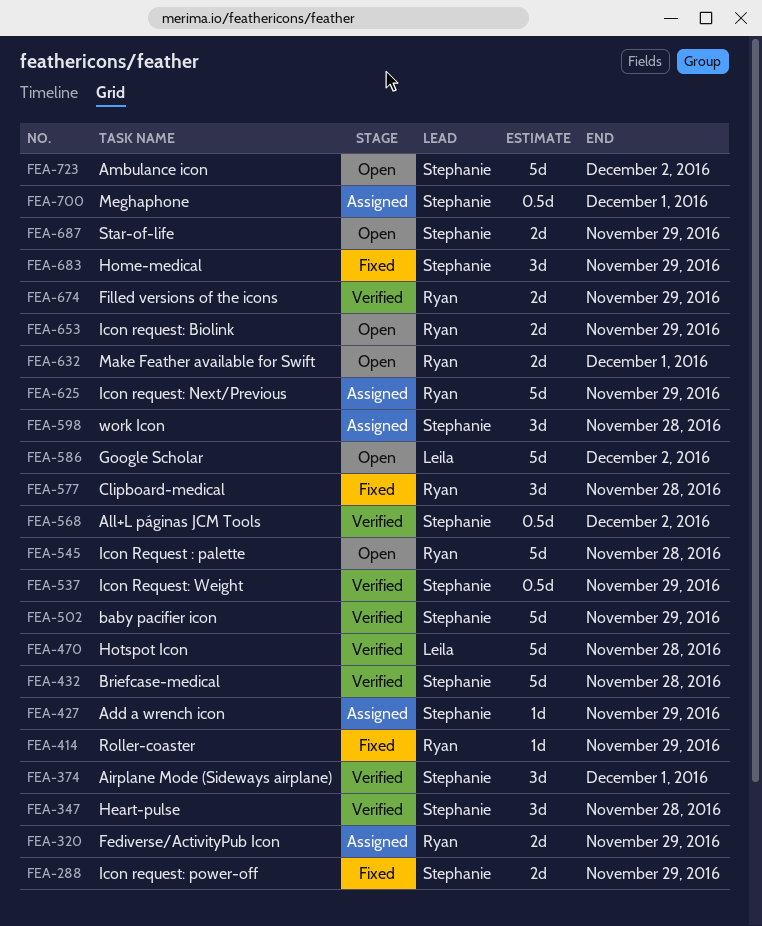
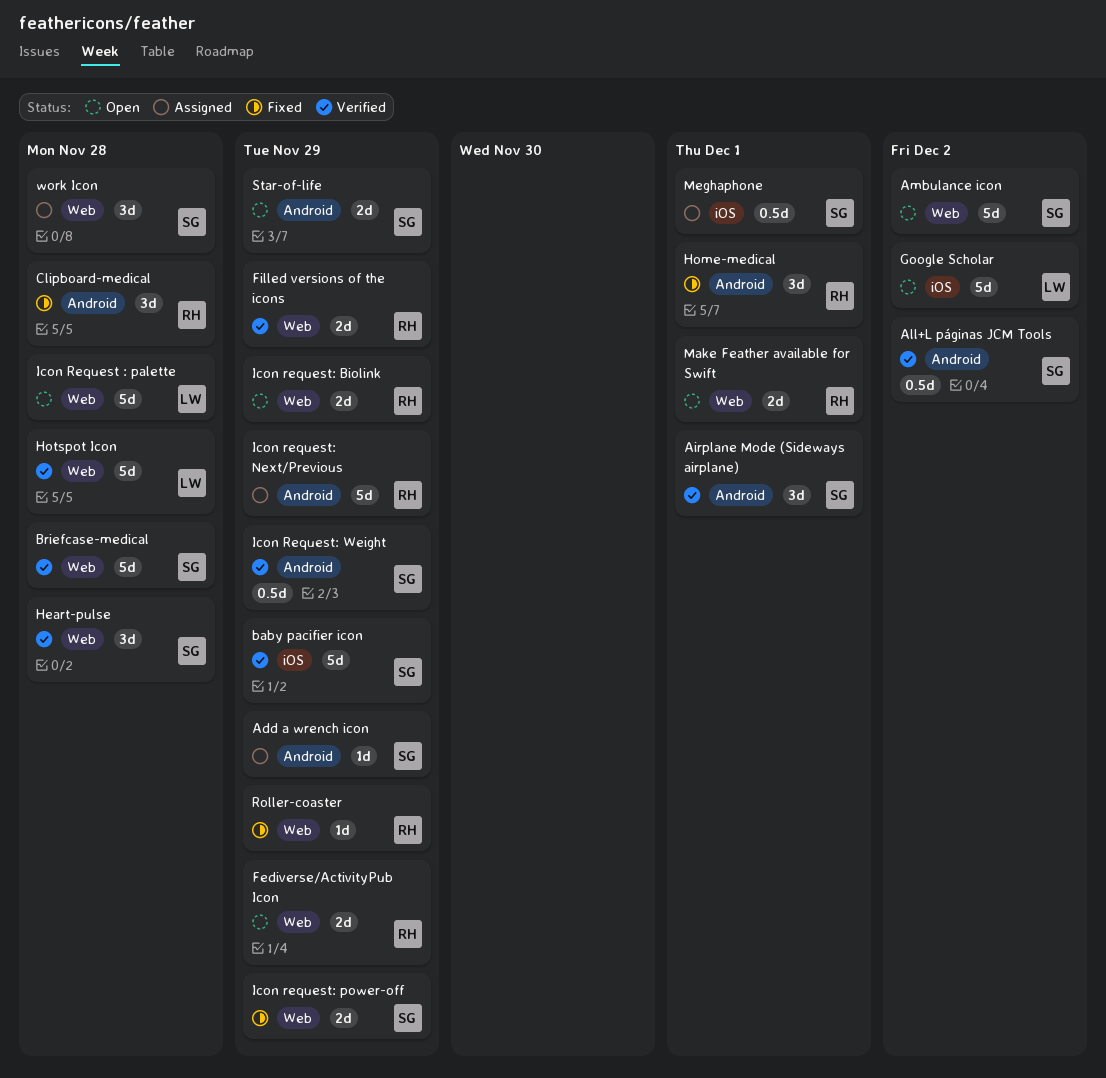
Fediverse/ActivityPub Icon, status: Assigned -> Open
Home-medical, owner: Stephanie -> Ryan
Home-medical, due: Nov 29 -> Dec 1
Icon Request : palette, owner: Ryan -> Leila

